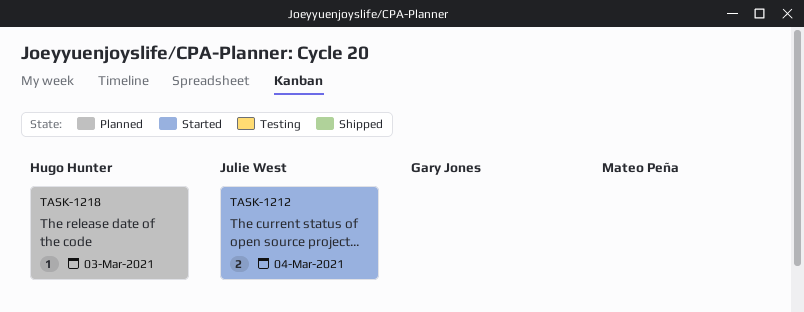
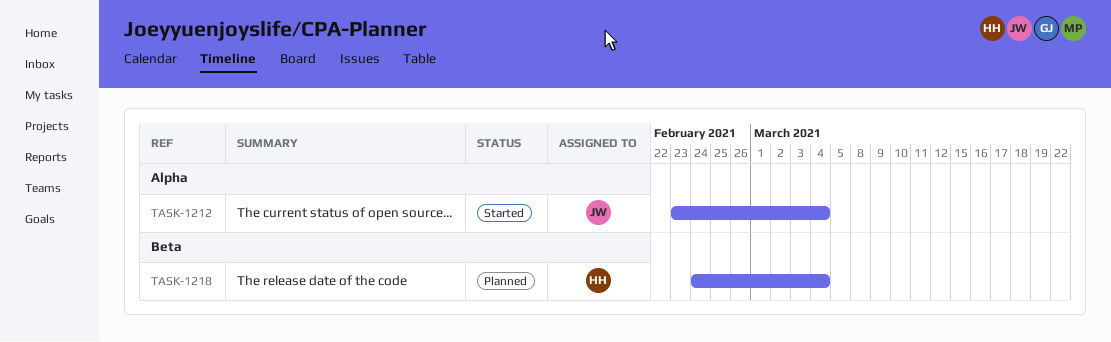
TASK-1218, due: Mar 3 -> Mar 4

